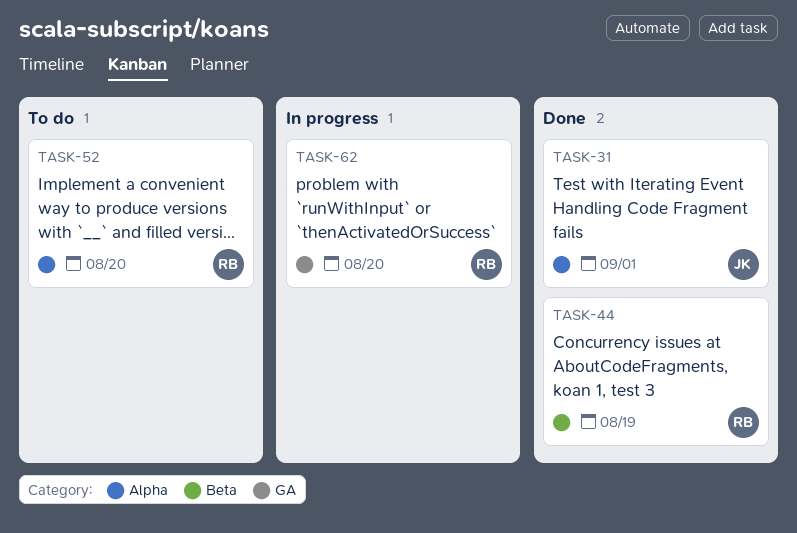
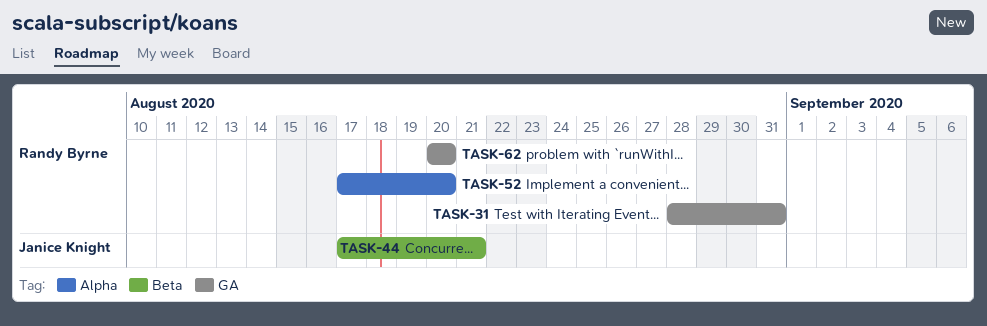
TASK-31, owner: Janice Knight -> Randy Byrne
TASK-31, label: Alpha -> GA
TASK-31, due: Sep 1 -> Aug 31
TASK-44, owner: Randy Byrne -> Janice Knight
TASK-44, due: Aug 19 -> Aug 21

